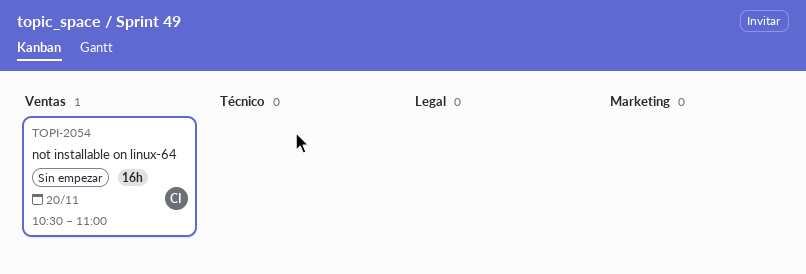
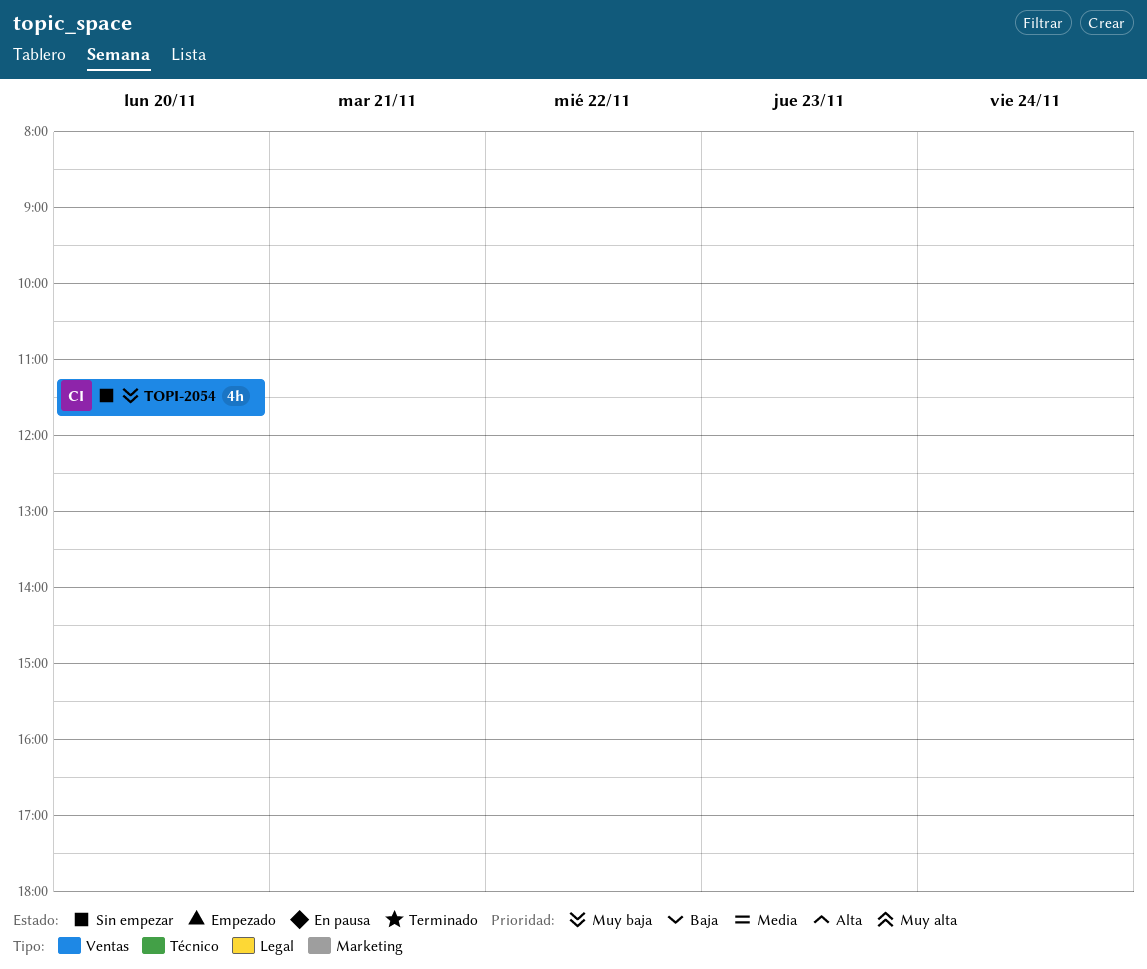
TOPI-2054, estimate: 16h -> 4h
TOPI-2054, begins: 10:30 -> 11:15
TOPI-2054, ends: 11:00 -> 11:45

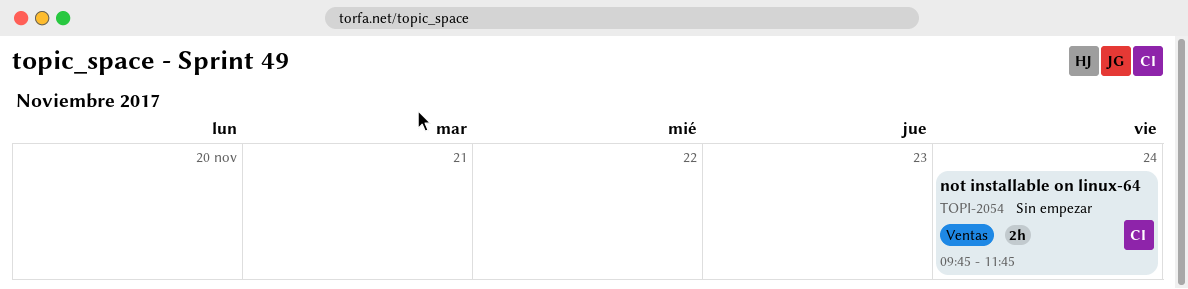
TOPI-2054, estimate: 4h -> 2h
TOPI-2054, day: Nov 20 -> Nov 24
TOPI-2054, begins: 11:15 -> 09:45

